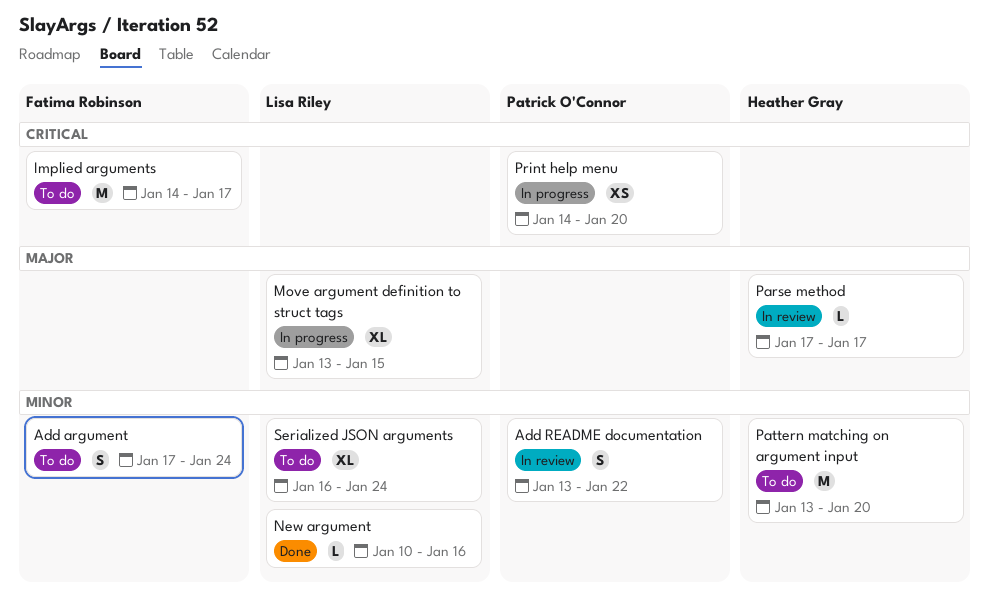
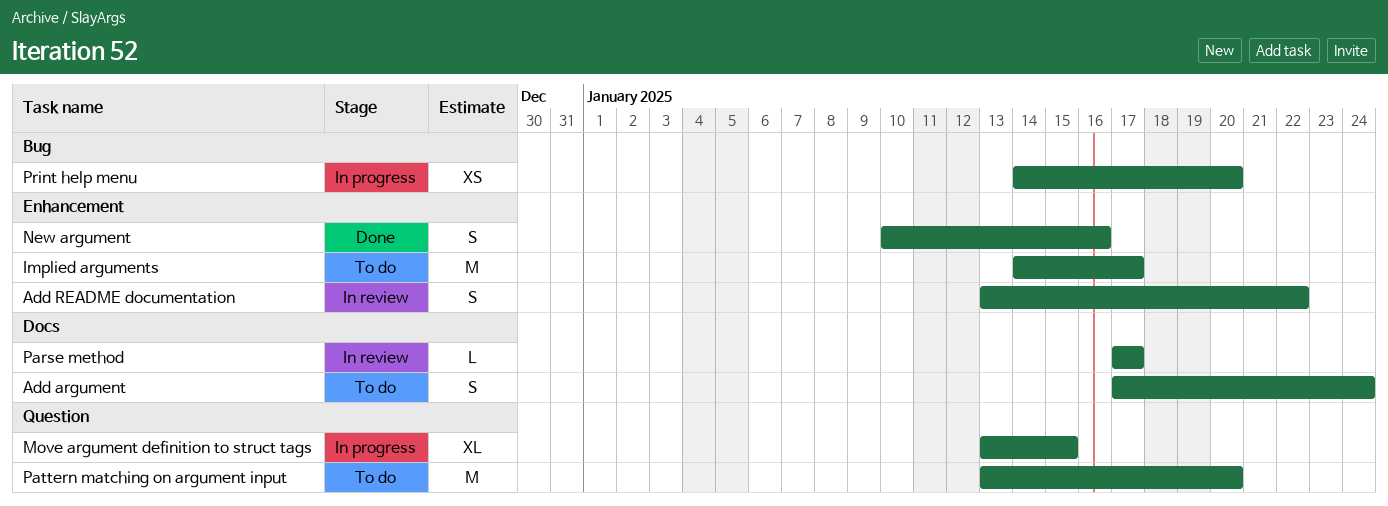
New argument, estimate: L -> S
Serialized JSON arguments: present -> none

